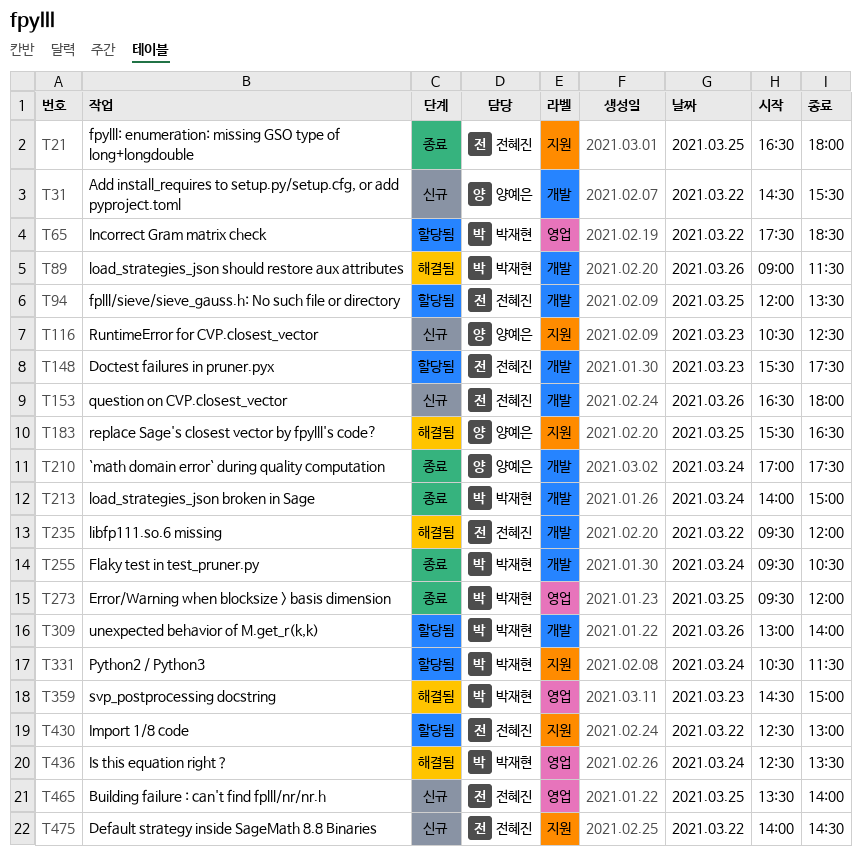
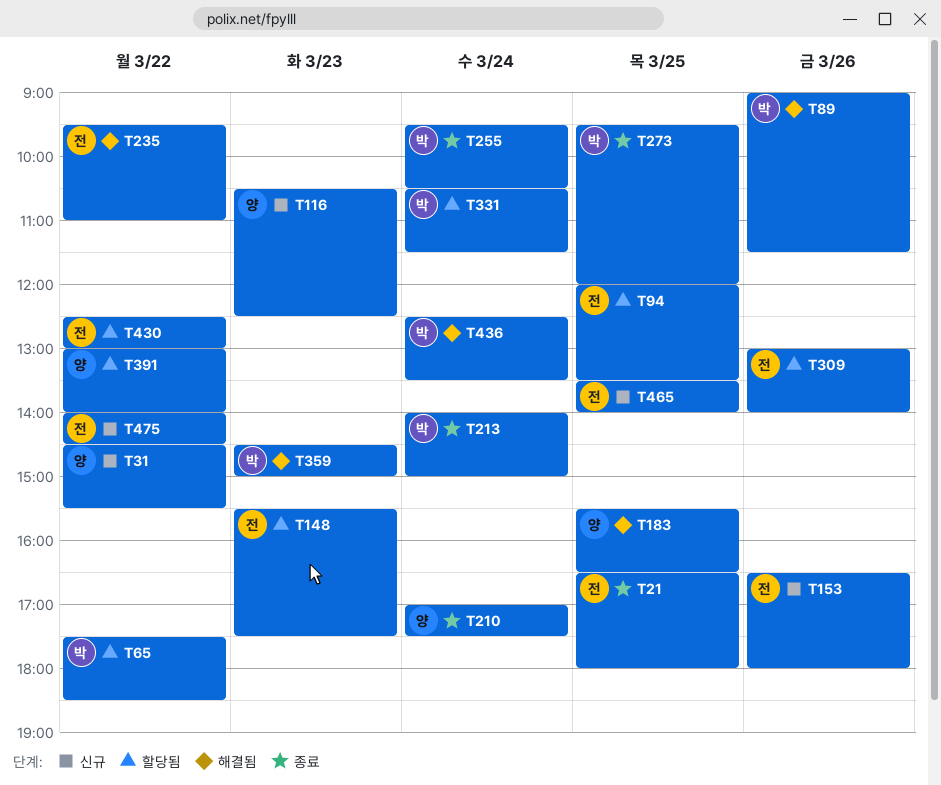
T235, ends: 12:00 -> 11:00
T309, owner: 박재현 -> 전혜진
T391: none -> present

